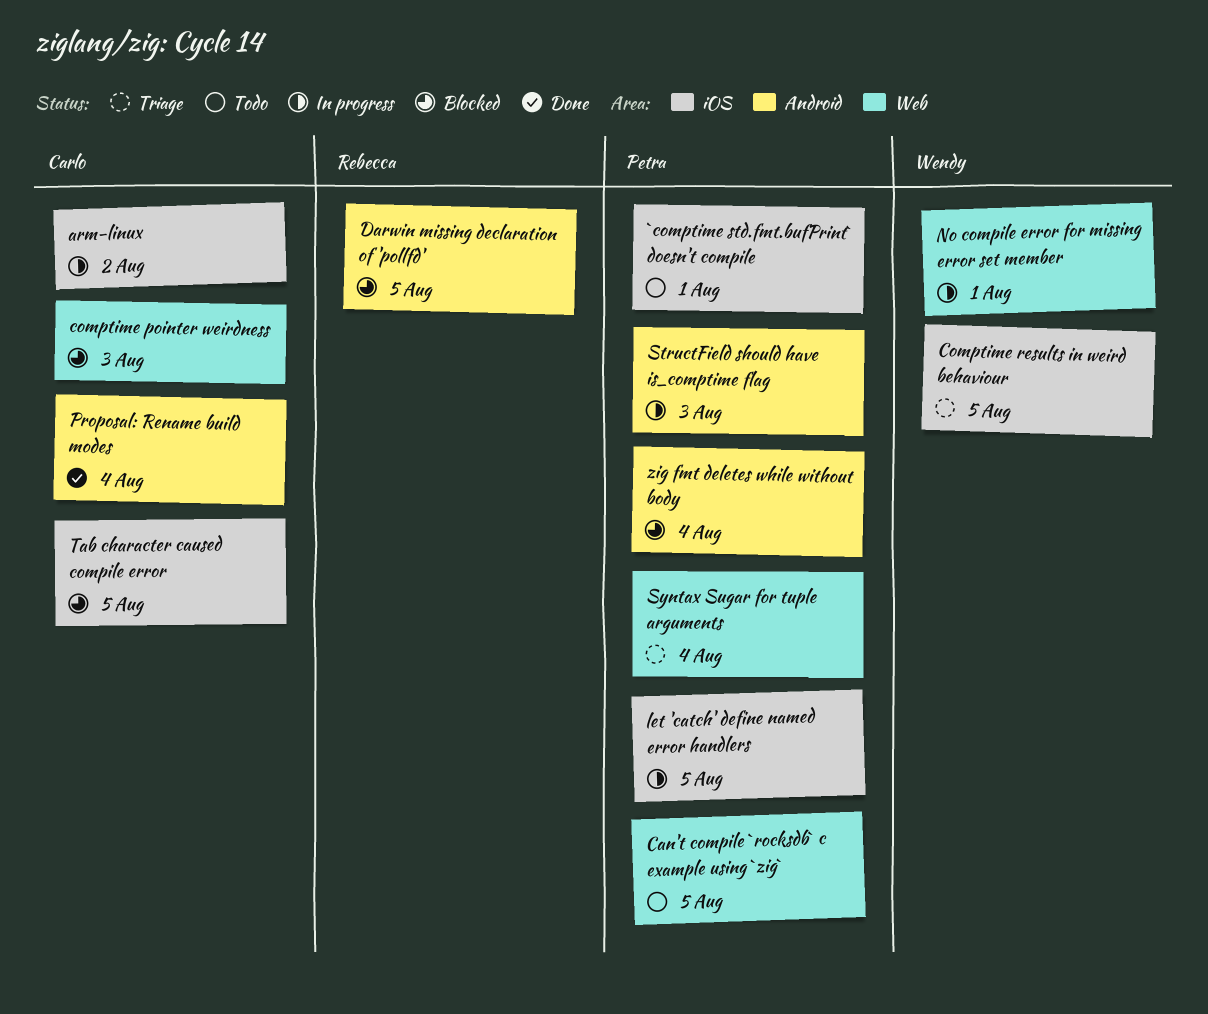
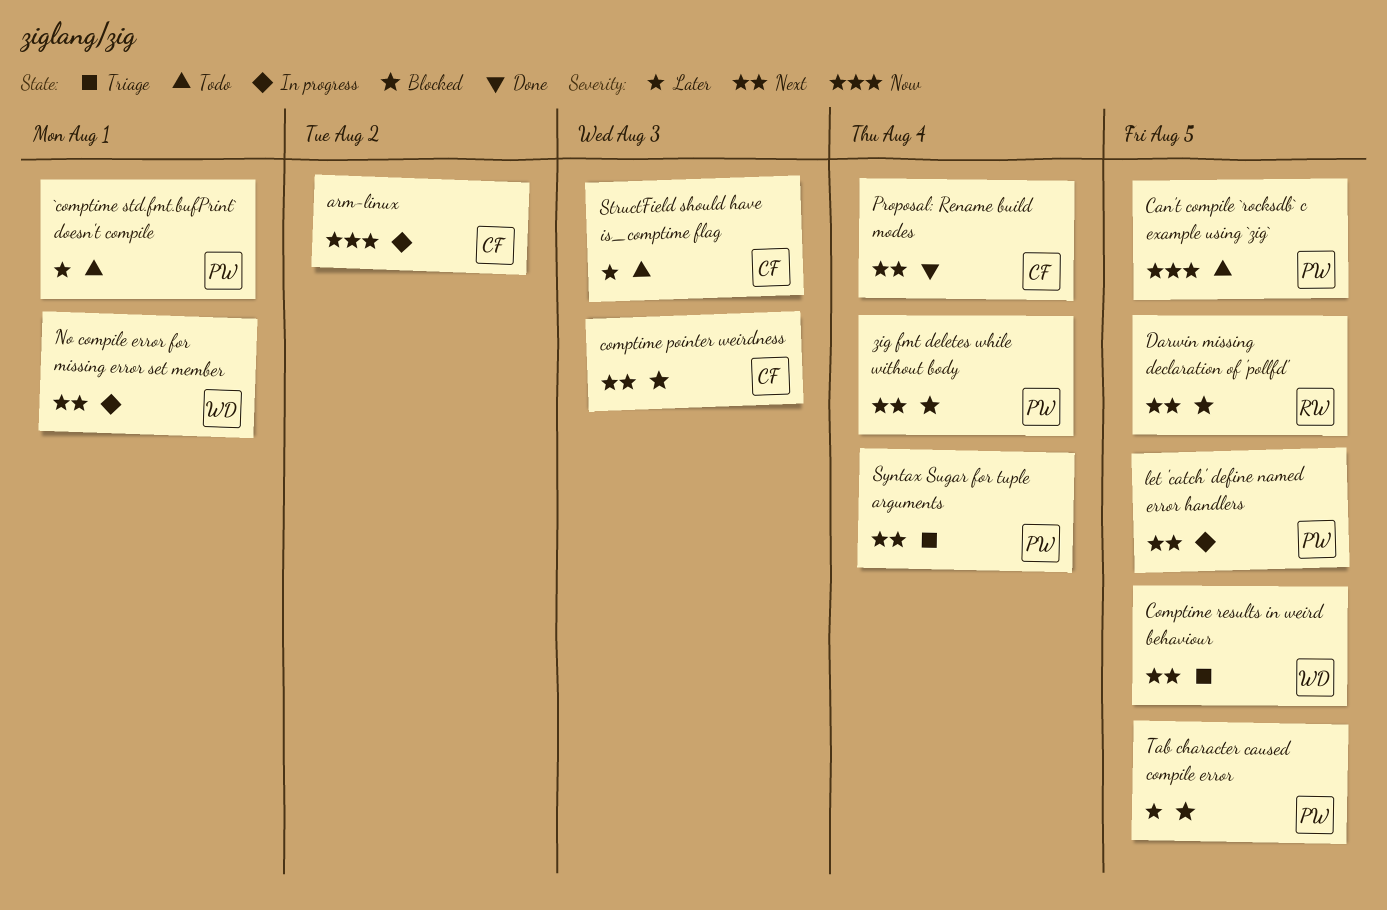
StructField should have is_comptime flag, status: In progress -> Todo
StructField should have is_comptime flag, owner: Petra -> Carlo
Tab character caused compile error, owner: Carlo -> Petra

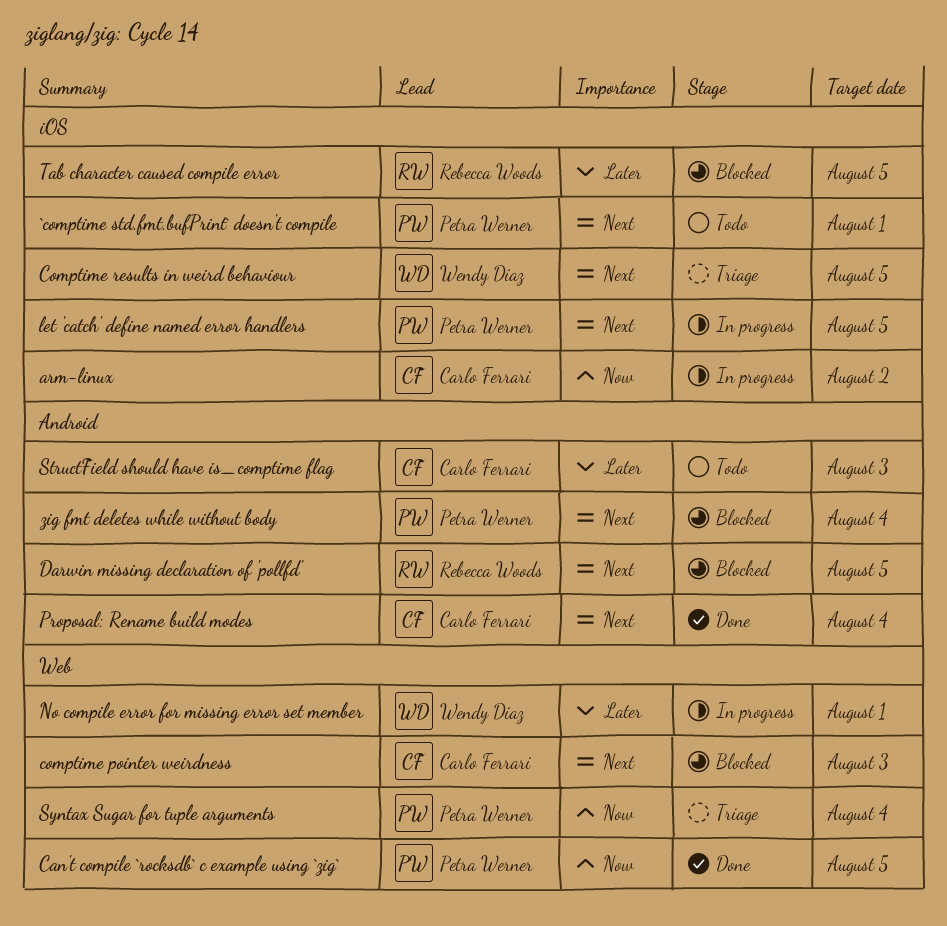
`comptime std.fmt.bufPrint` doesn't compile, priority: Later -> Next
Can't compile `rocksdb` c example using `zig`, status: Todo -> Done
No compile error for missing error set member, priority: Next -> Later
Syntax Sugar for tuple arguments, priority: Next -> Now
Tab character caused compile error, owner: Petra Werner -> Rebecca Woods

